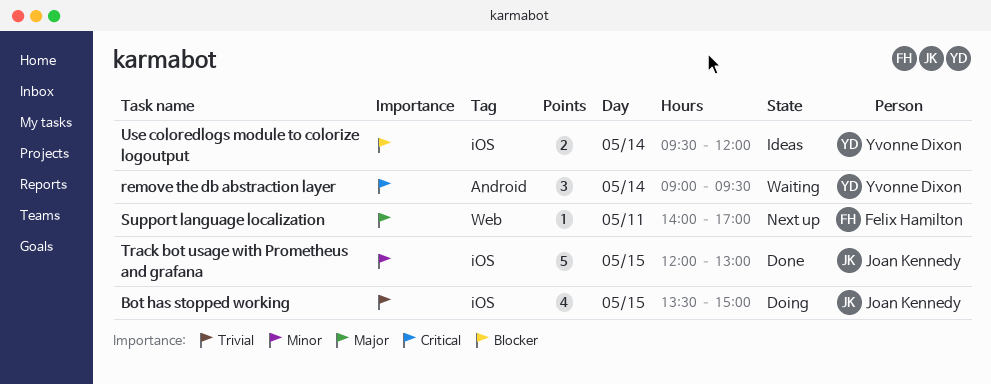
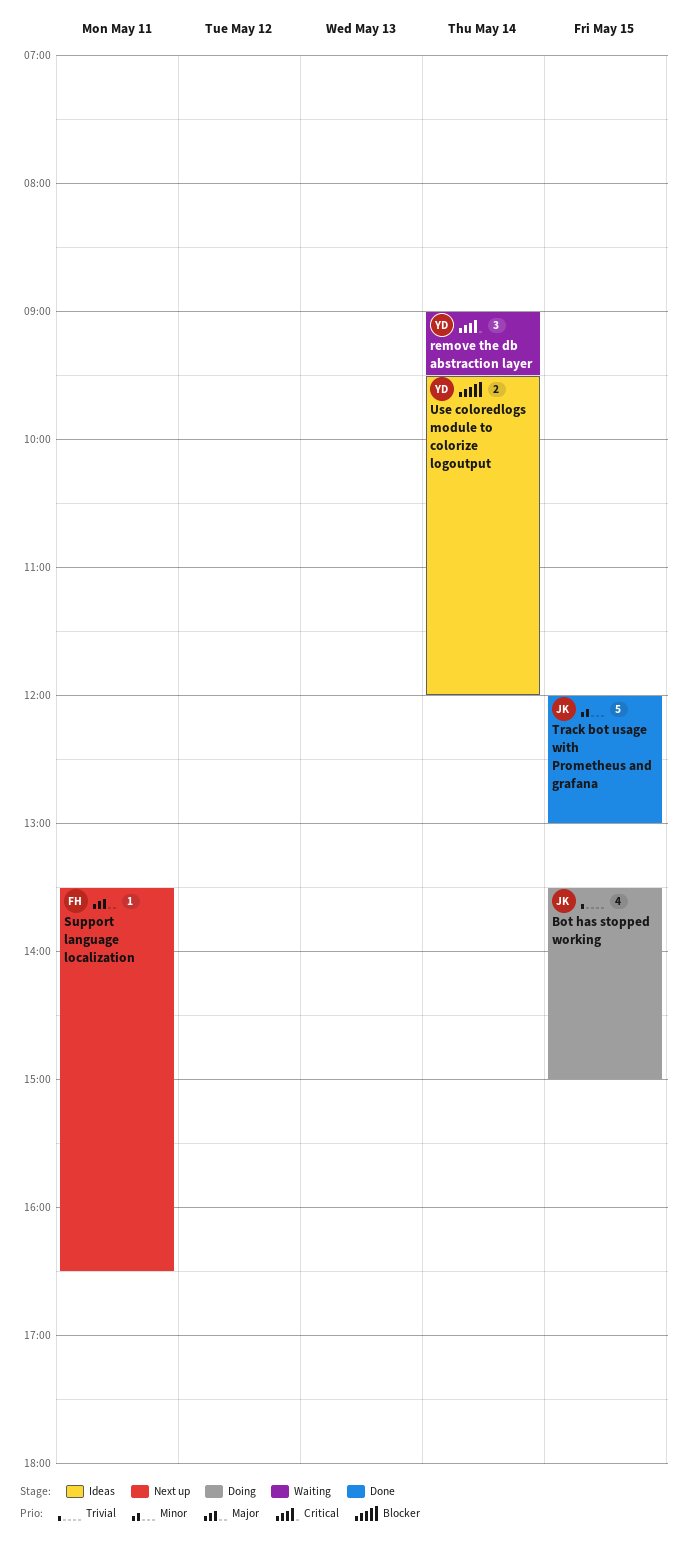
Support language localization, begins: 14:00 -> 13:30
Support language localization, ends: 17:00 -> 16:30

